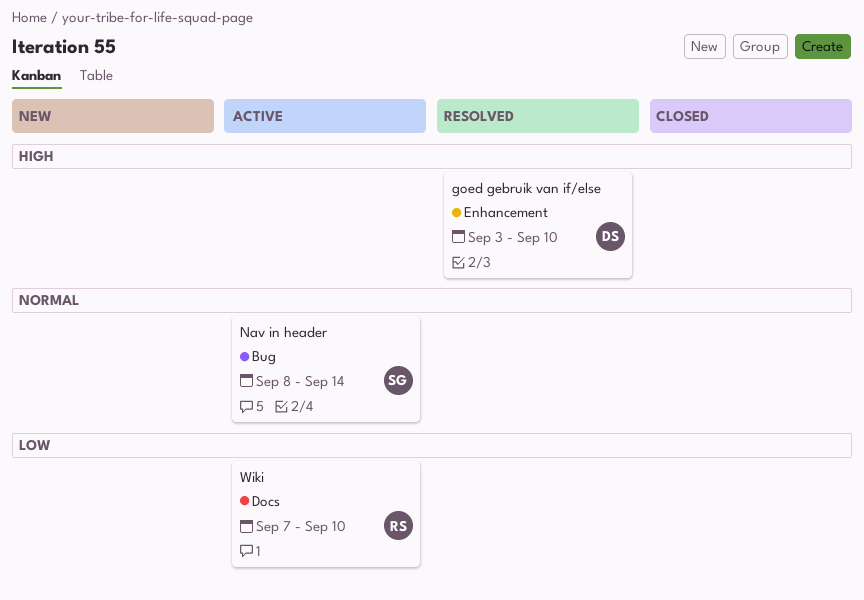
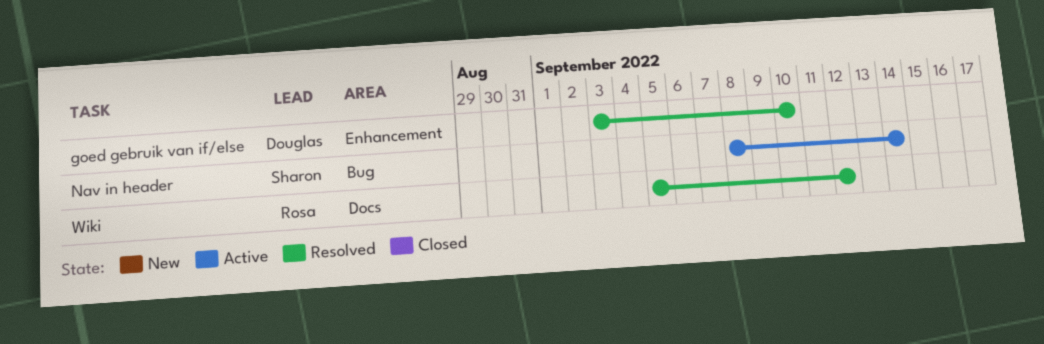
Wiki, status: Active -> Resolved
Wiki, start: Sep 7 -> Sep 5
Wiki, due: Sep 10 -> Sep 12

